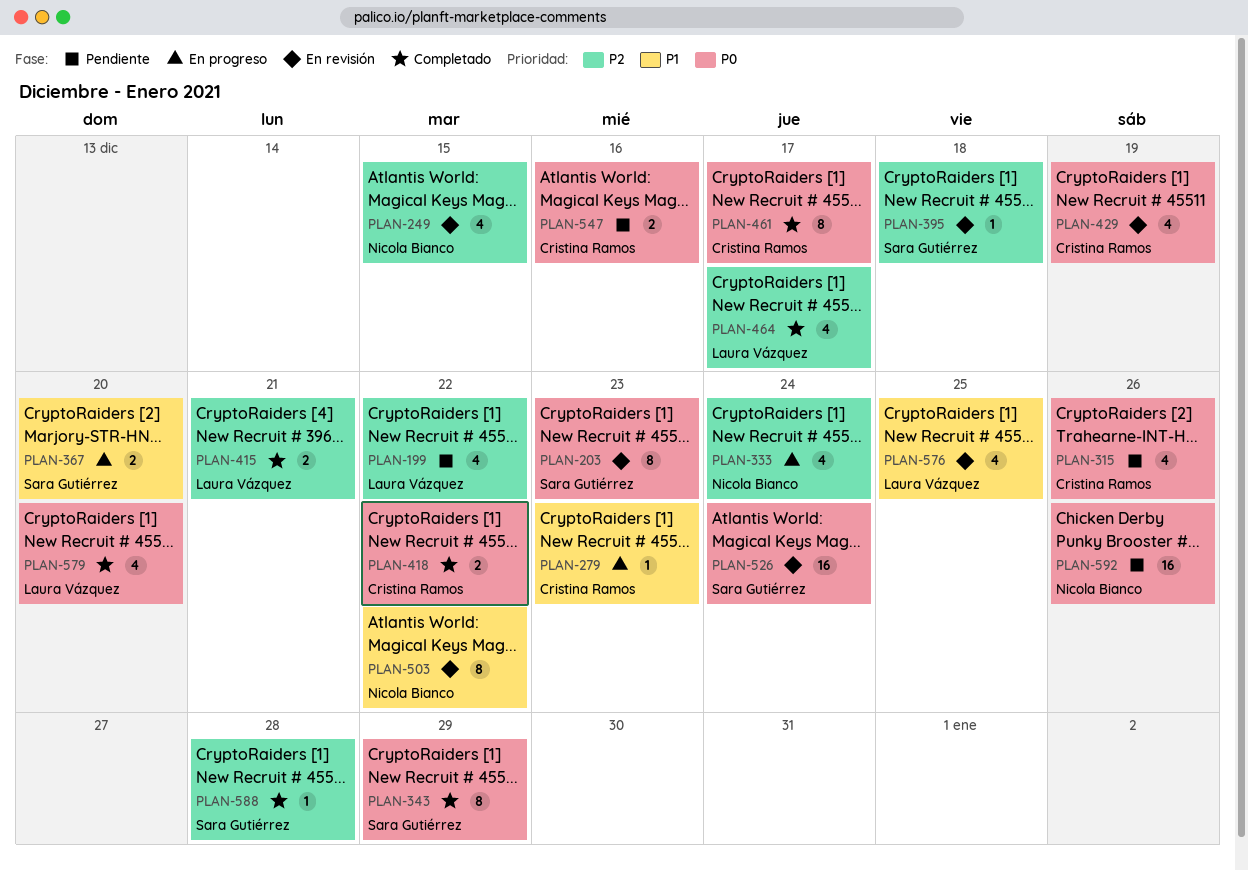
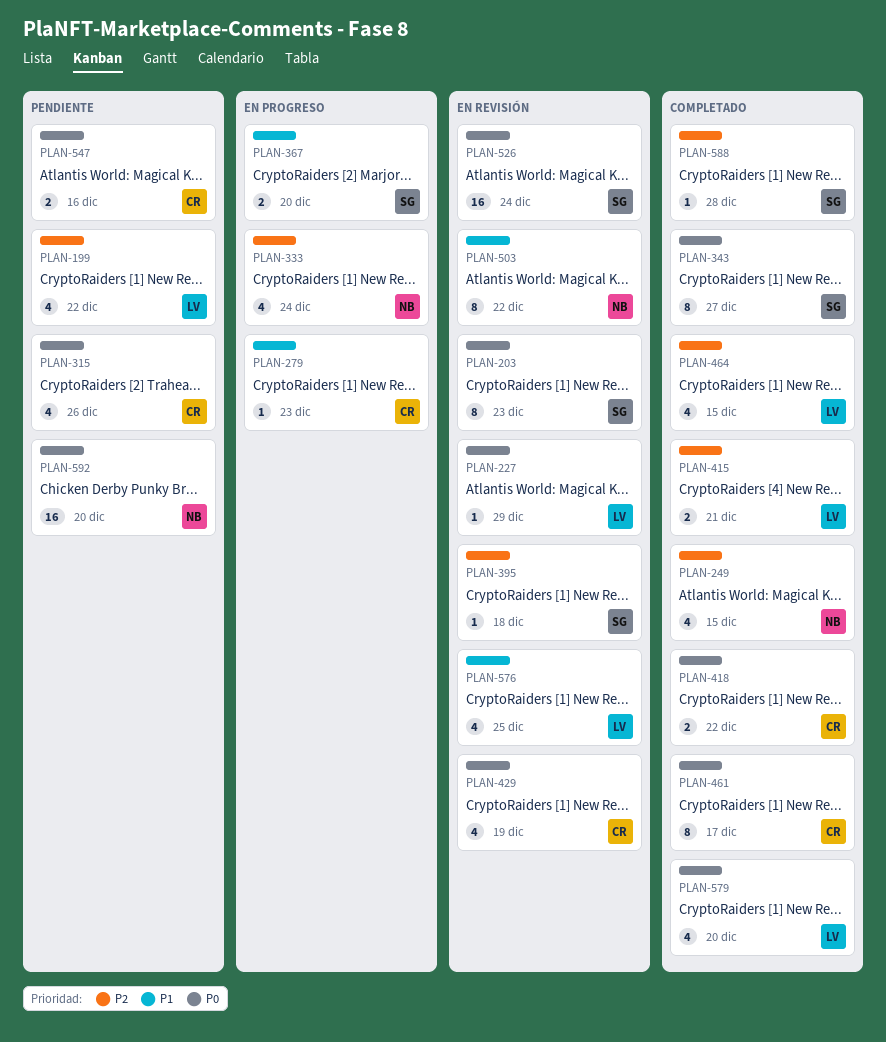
PLAN-227: none -> present
PLAN-249, status: En revisión -> Completado
PLAN-343, due: Dec 29 -> Dec 27
PLAN-464, due: Dec 17 -> Dec 15
PLAN-592, due: Dec 26 -> Dec 20

